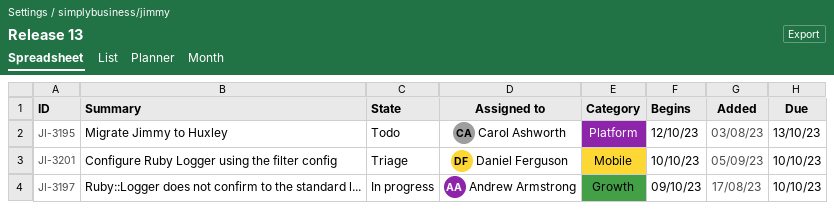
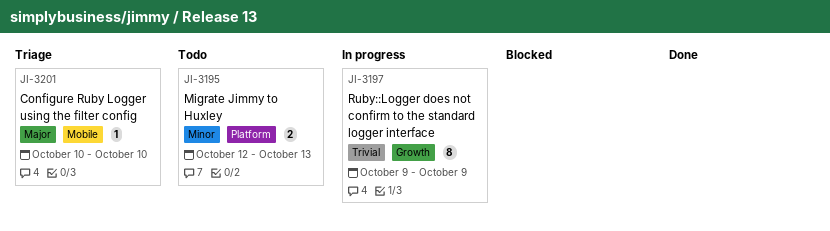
JI-3197, due: Oct 10 -> Oct 9

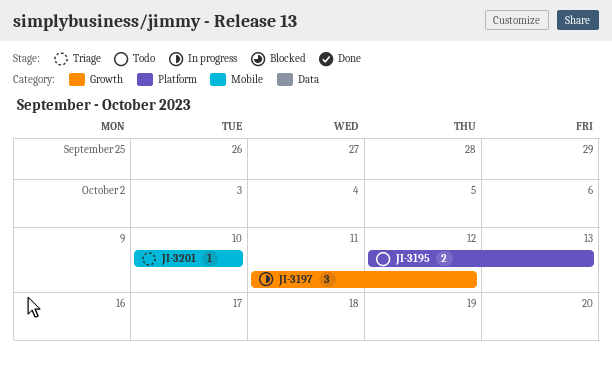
JI-3197, estimate: 8 -> 3
JI-3197, start: Oct 9 -> Oct 11
JI-3197, due: Oct 9 -> Oct 12

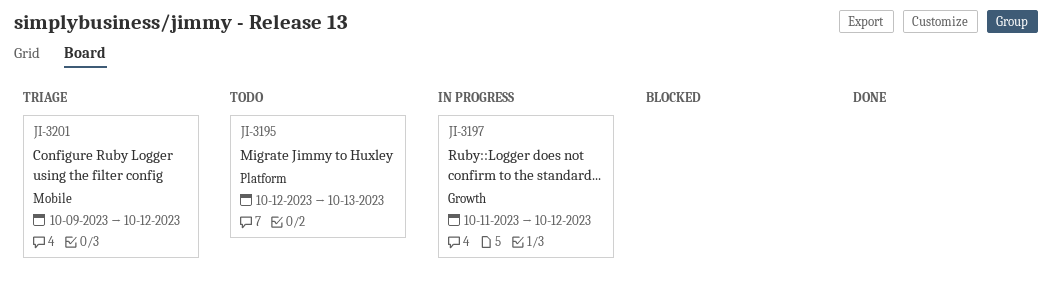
JI-3201, start: Oct 10 -> Oct 9
JI-3201, due: Oct 10 -> Oct 12

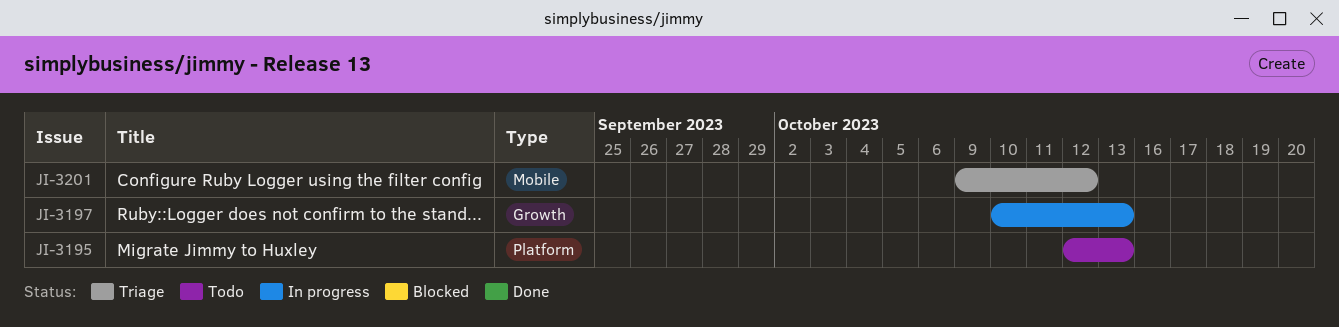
JI-3197, start: Oct 11 -> Oct 10
JI-3197, due: Oct 12 -> Oct 13

